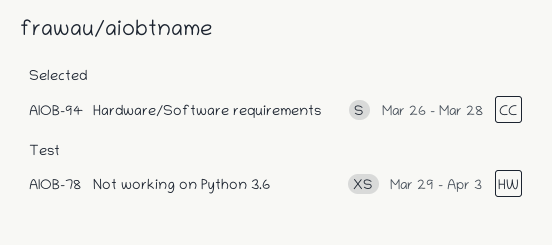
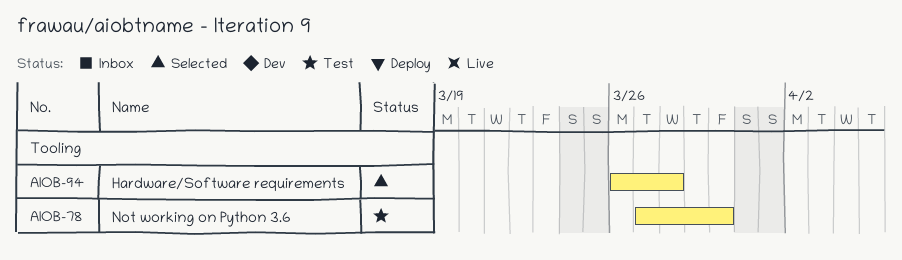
AIOB-78, start: Mar 29 -> Mar 27
AIOB-78, due: Apr 3 -> Mar 30

